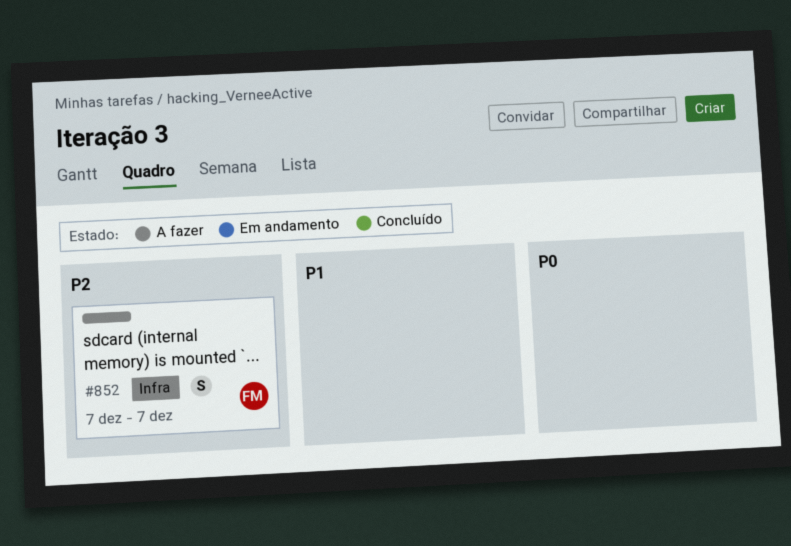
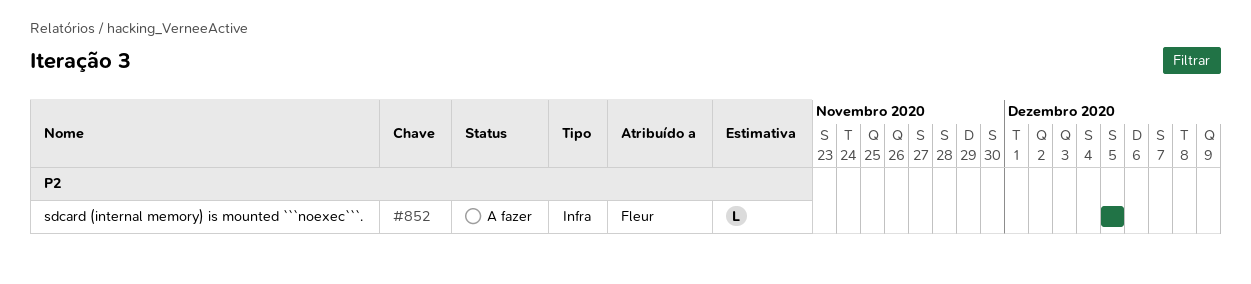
#852, estimate: S -> L
#852, start: Dec 7 -> Dec 5
#852, due: Dec 7 -> Dec 5

